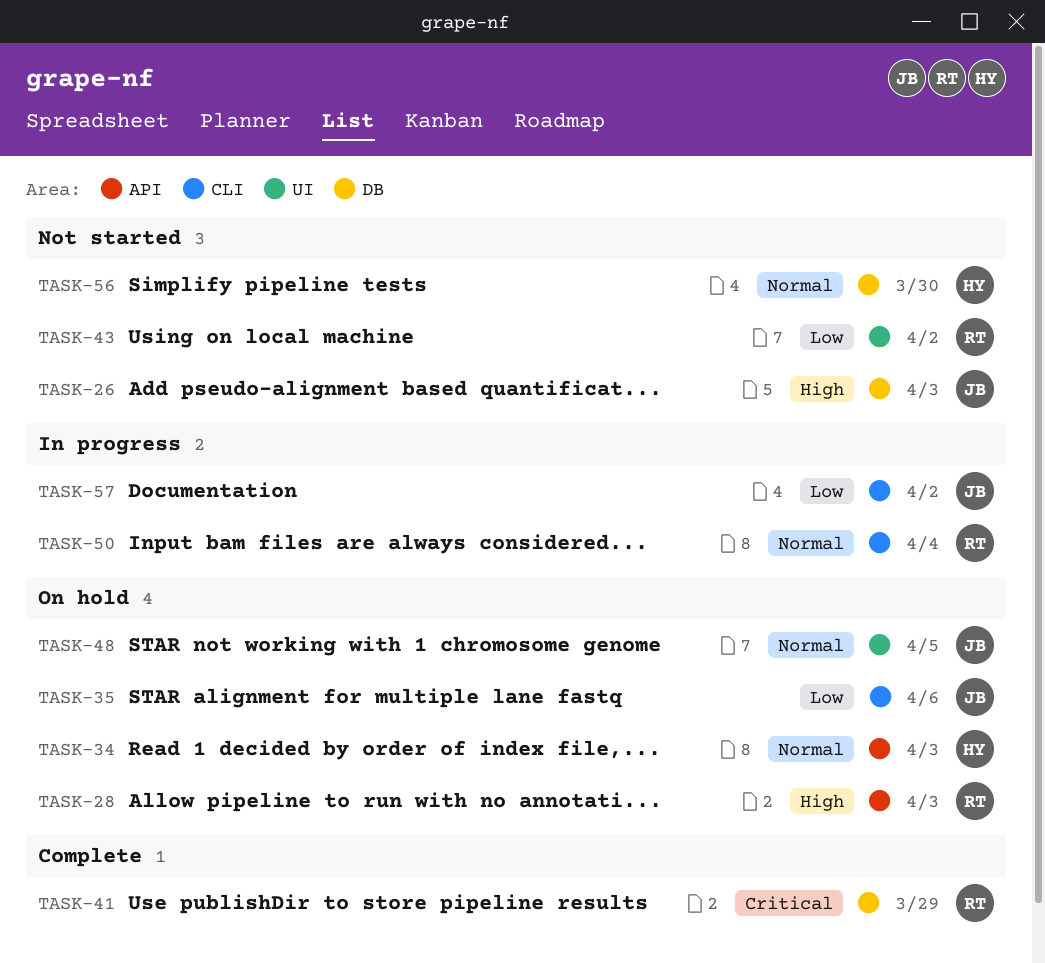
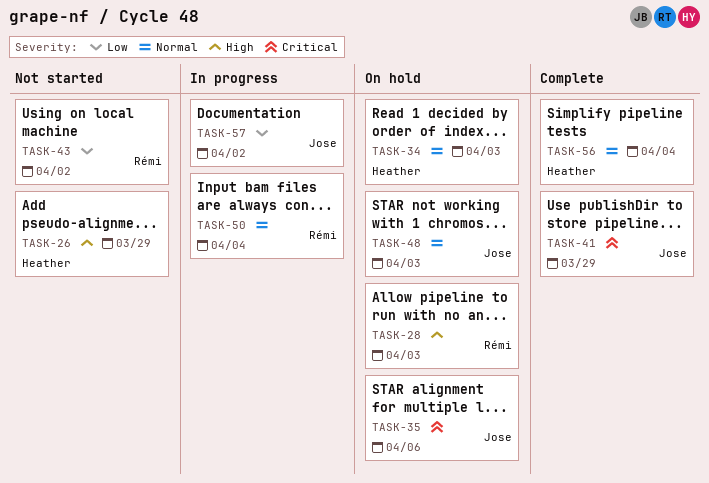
TASK-26, owner: Jose -> Heather
TASK-26, due: Apr 3 -> Mar 29
TASK-35, priority: Low -> Critical
TASK-41, owner: Rémi -> Jose
TASK-48, due: Apr 5 -> Apr 3
TASK-56, status: Not started -> Complete
TASK-56, due: Mar 30 -> Apr 4

